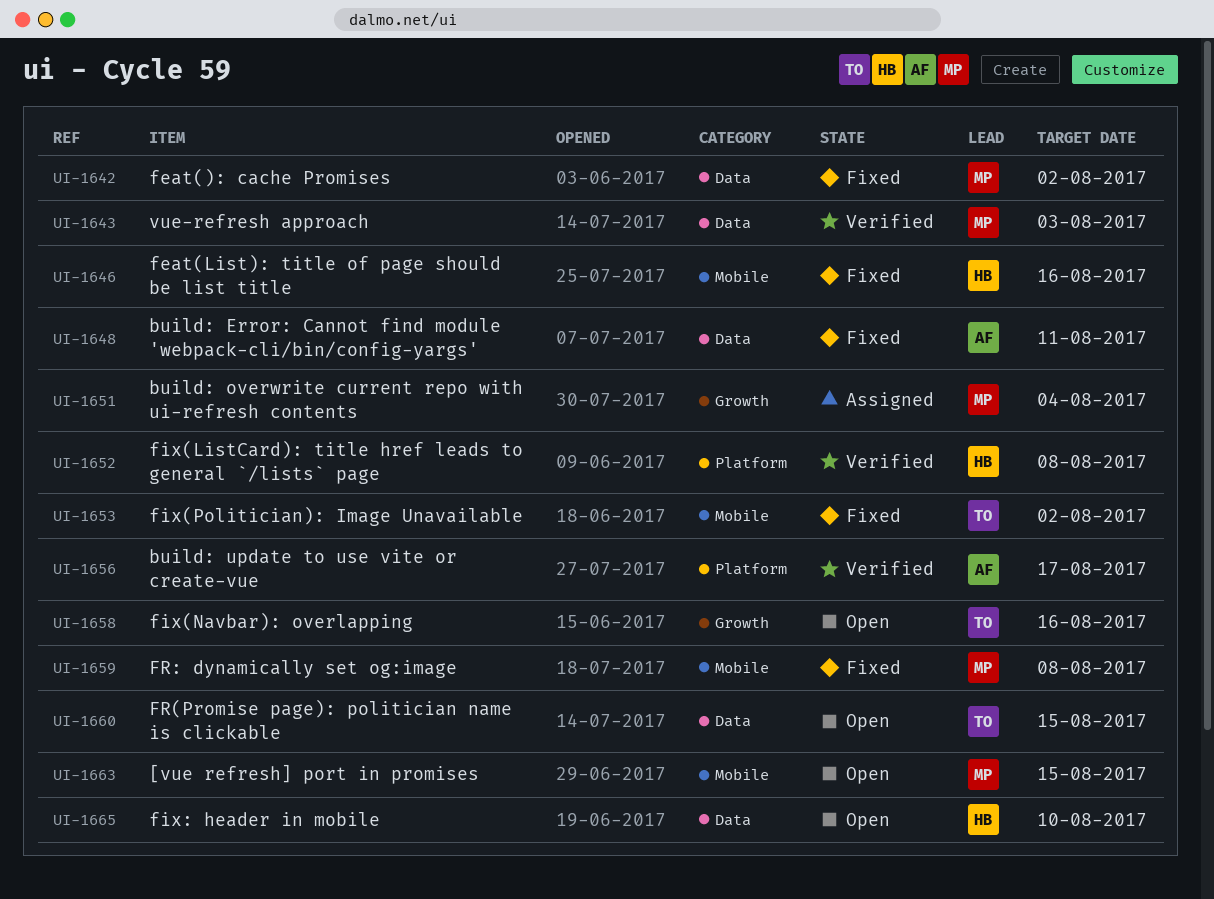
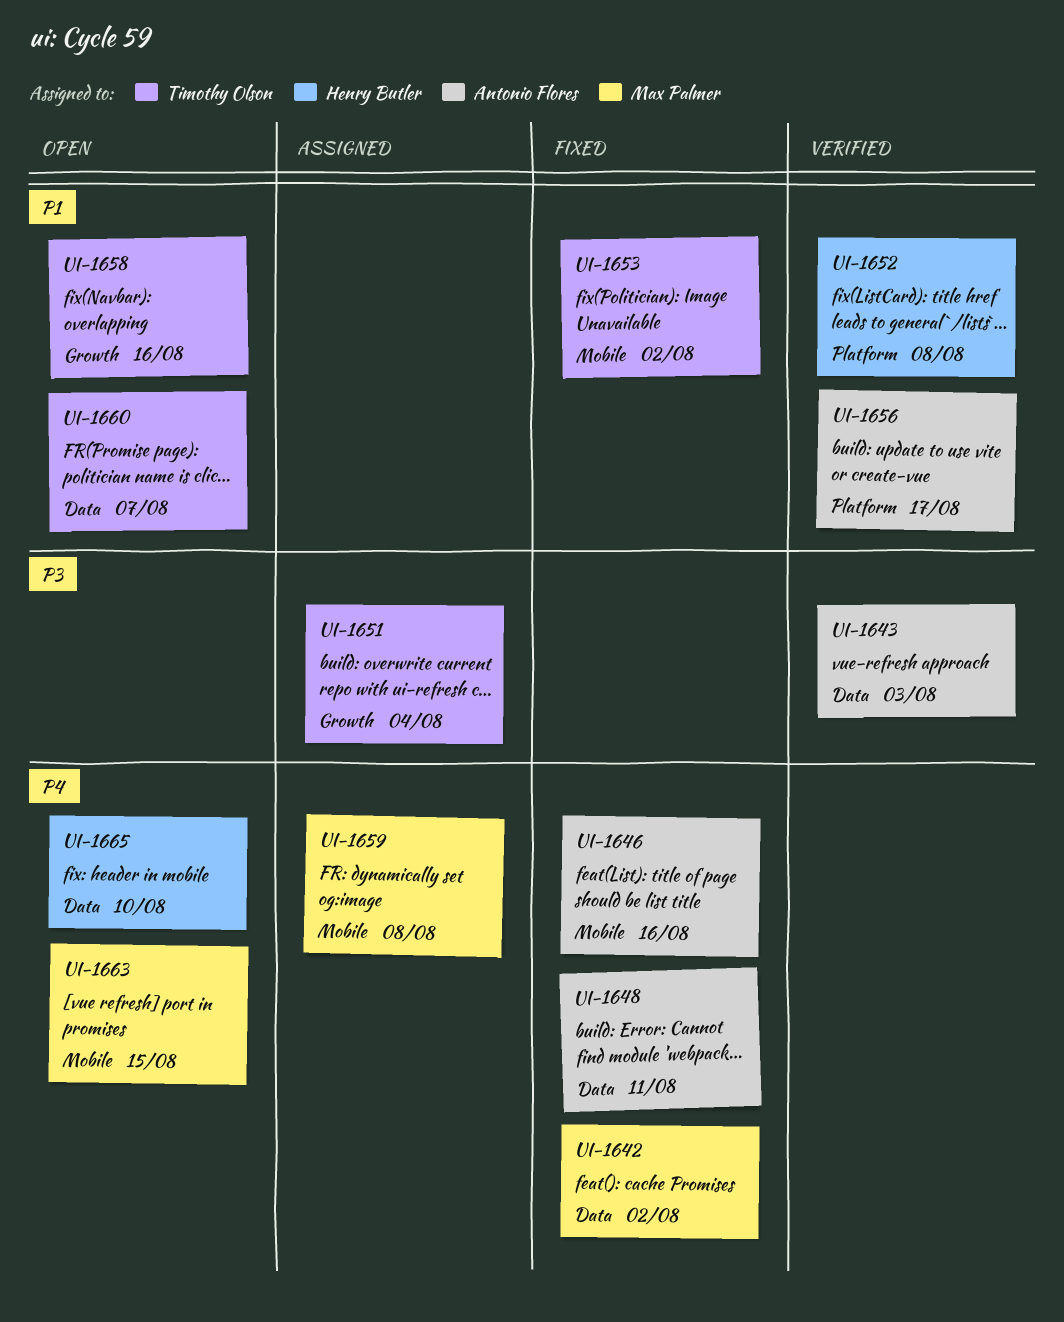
UI-1643, owner: Max Palmer -> Antonio Flores
UI-1646, owner: Henry Butler -> Antonio Flores
UI-1651, owner: Max Palmer -> Timothy Olson
UI-1659, status: Fixed -> Assigned
UI-1660, due: Aug 15 -> Aug 7

